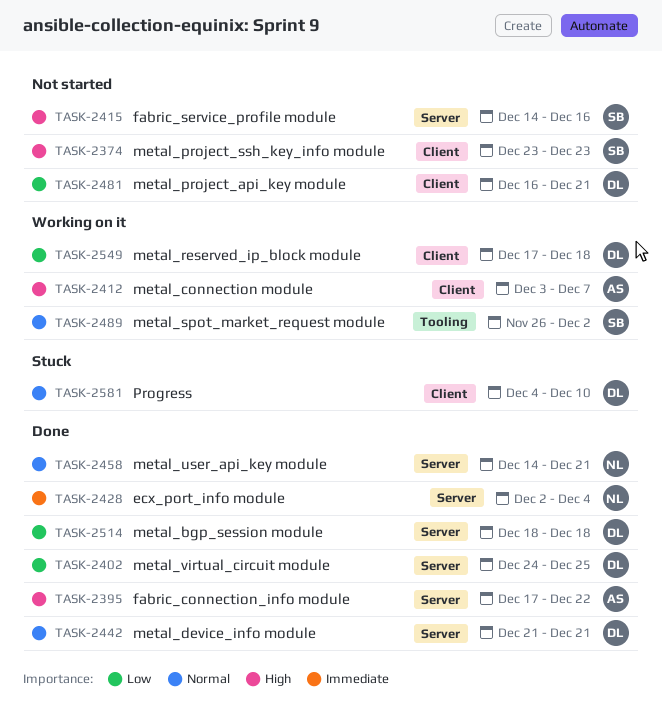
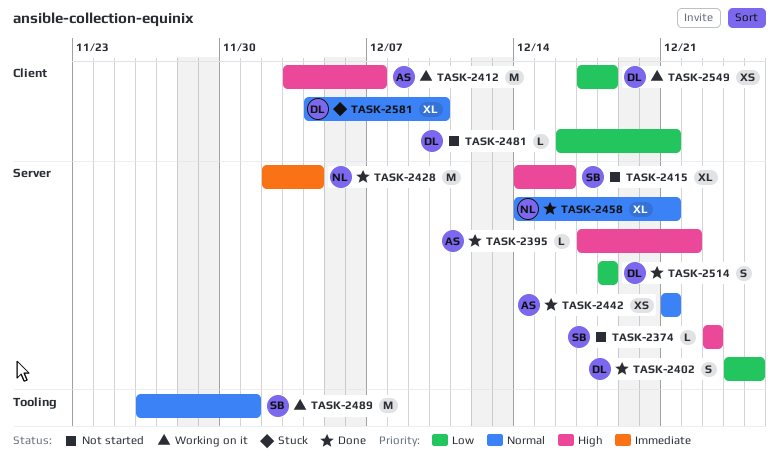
TASK-2374, label: Client -> Server
TASK-2442, owner: DL -> AS
TASK-2489, due: Dec 2 -> Dec 1

